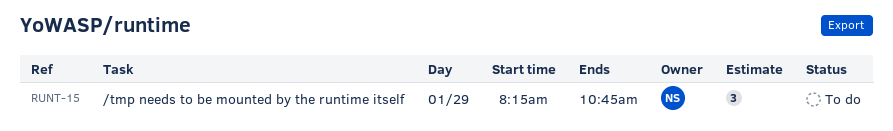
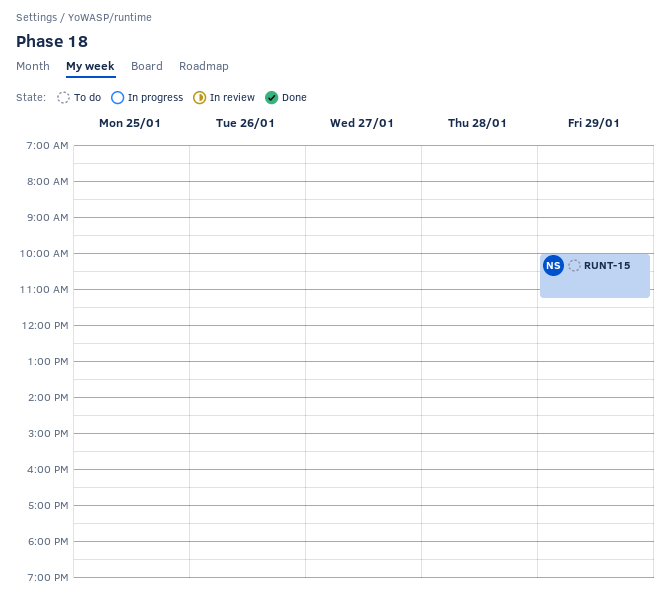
RUNT-15, begins: 08:15 -> 10:00
RUNT-15, ends: 10:45 -> 11:15

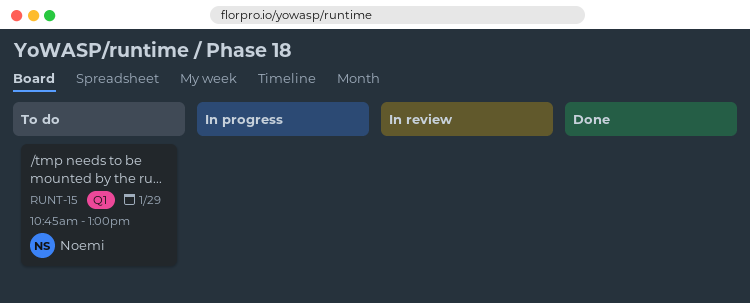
RUNT-15, begins: 10:00 -> 10:45
RUNT-15, ends: 11:15 -> 13:00

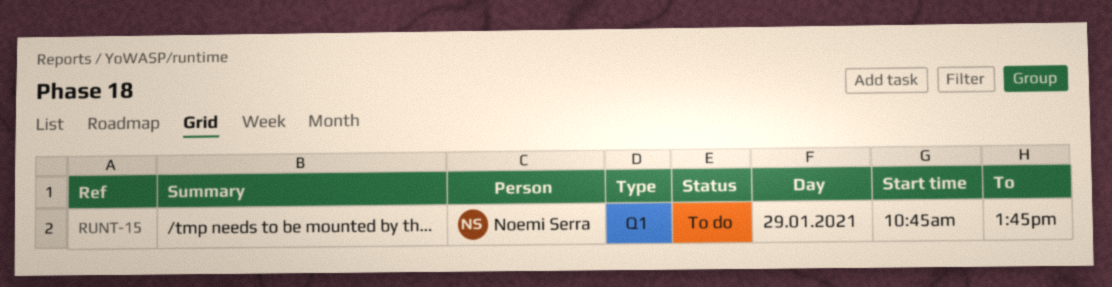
RUNT-15, ends: 13:00 -> 13:45

